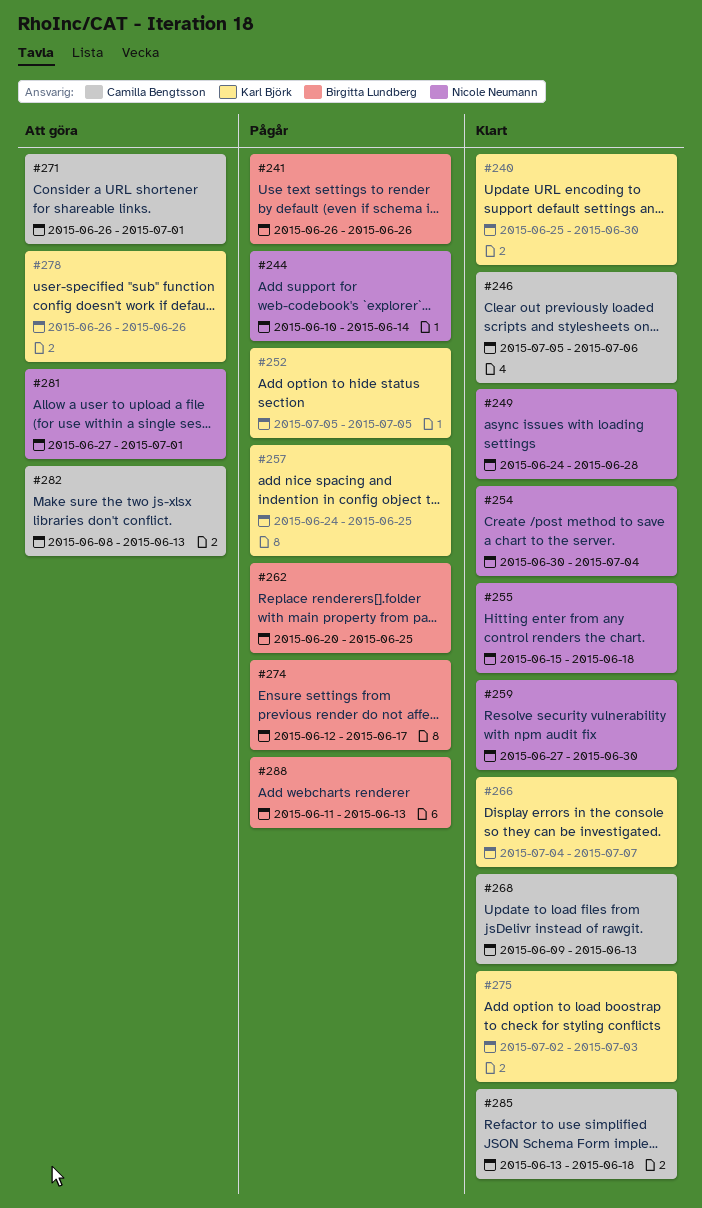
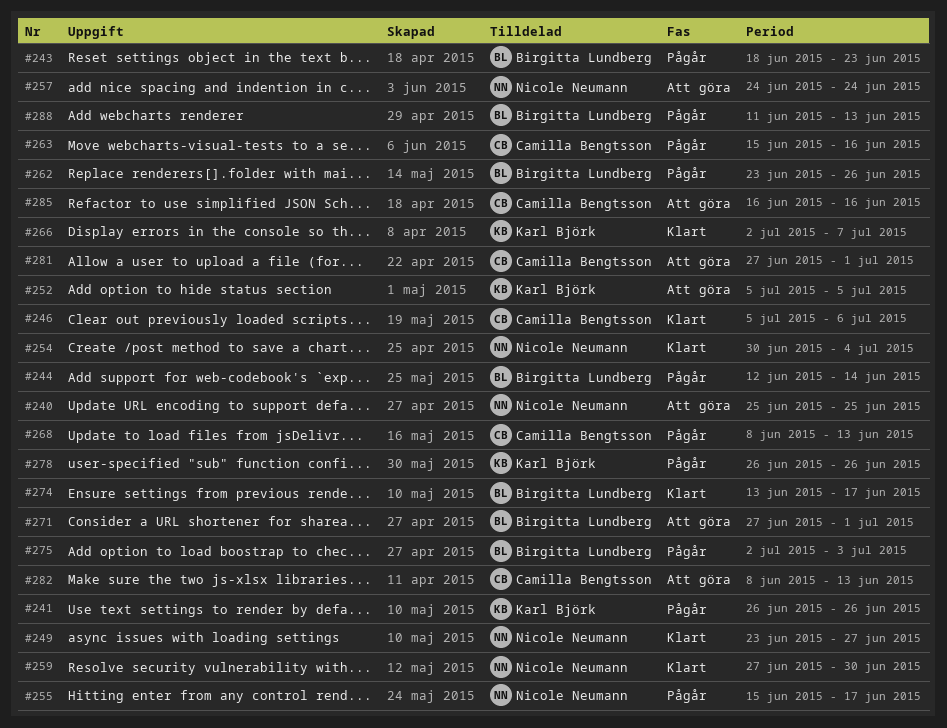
#240, status: Klart -> Att göra
#240, owner: Karl Björk -> Nicole Neumann
#240, due: Jun 30 -> Jun 25
#241, owner: Birgitta Lundberg -> Karl Björk
#243: none -> present
#244, owner: Nicole Neumann -> Birgitta Lundberg
#244, start: Jun 10 -> Jun 12
#249, start: Jun 24 -> Jun 23
#249, due: Jun 28 -> Jun 27
#252, status: Pågår -> Att göra
#255, status: Klart -> Pågår
#255, due: Jun 18 -> Jun 17
#257, status: Pågår -> Att göra
#257, owner: Karl Björk -> Nicole Neumann
#257, due: Jun 25 -> Jun 24
#262, start: Jun 20 -> Jun 23
#262, due: Jun 25 -> Jun 26
#263: none -> present
#266, start: Jul 4 -> Jul 2
#268, status: Klart -> Pågår
#268, start: Jun 9 -> Jun 8
#271, owner: Camilla Bengtsson -> Birgitta Lundberg
#271, start: Jun 26 -> Jun 27
#274, status: Pågår -> Klart
#274, start: Jun 12 -> Jun 13
#275, status: Klart -> Pågår
#275, owner: Karl Björk -> Birgitta Lundberg
#278, status: Att göra -> Pågår
#281, owner: Nicole Neumann -> Camilla Bengtsson
#285, status: Klart -> Att göra
#285, start: Jun 13 -> Jun 16
#285, due: Jun 18 -> Jun 16

